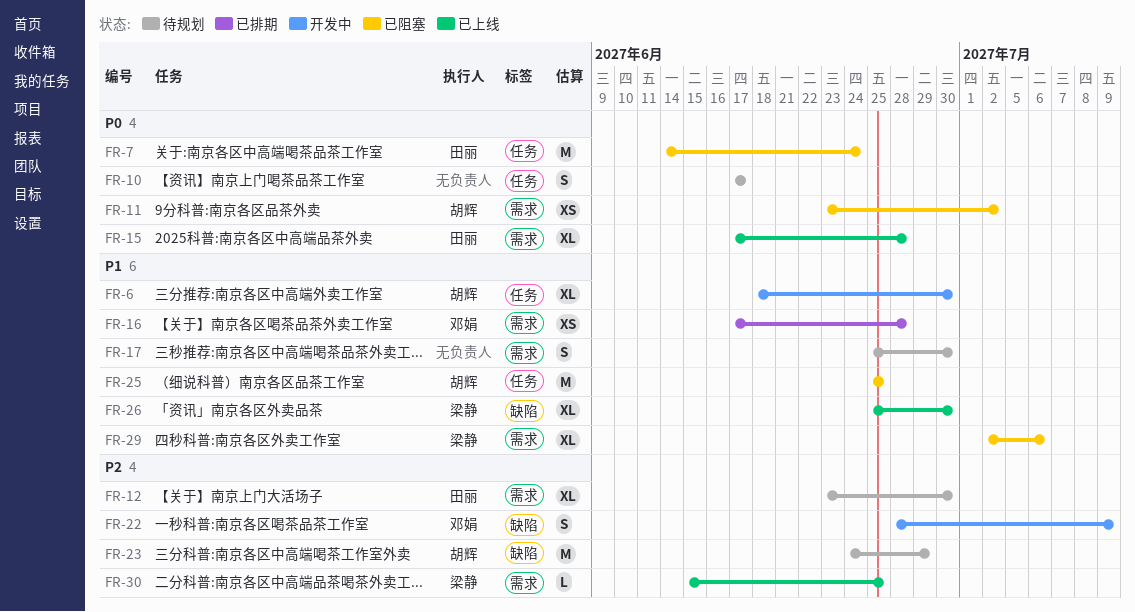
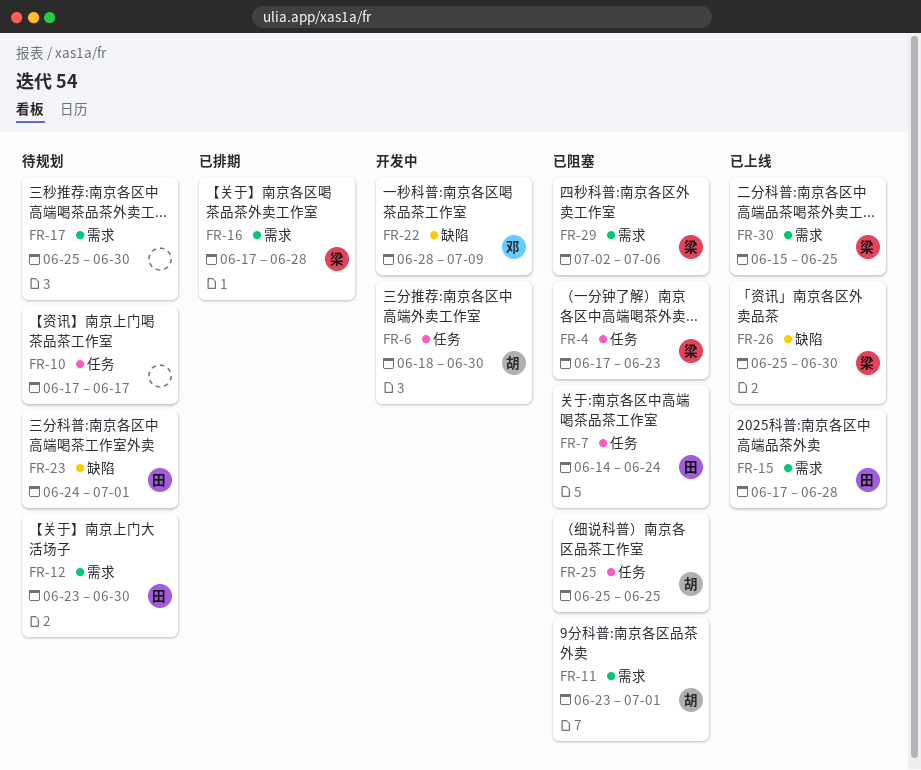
FR-4: none -> present
FR-11, due: Jul 2 -> Jul 1
FR-16, owner: 邓娟 -> 梁静
FR-23, owner: 胡辉 -> 田丽
FR-23, due: Jun 29 -> Jul 1

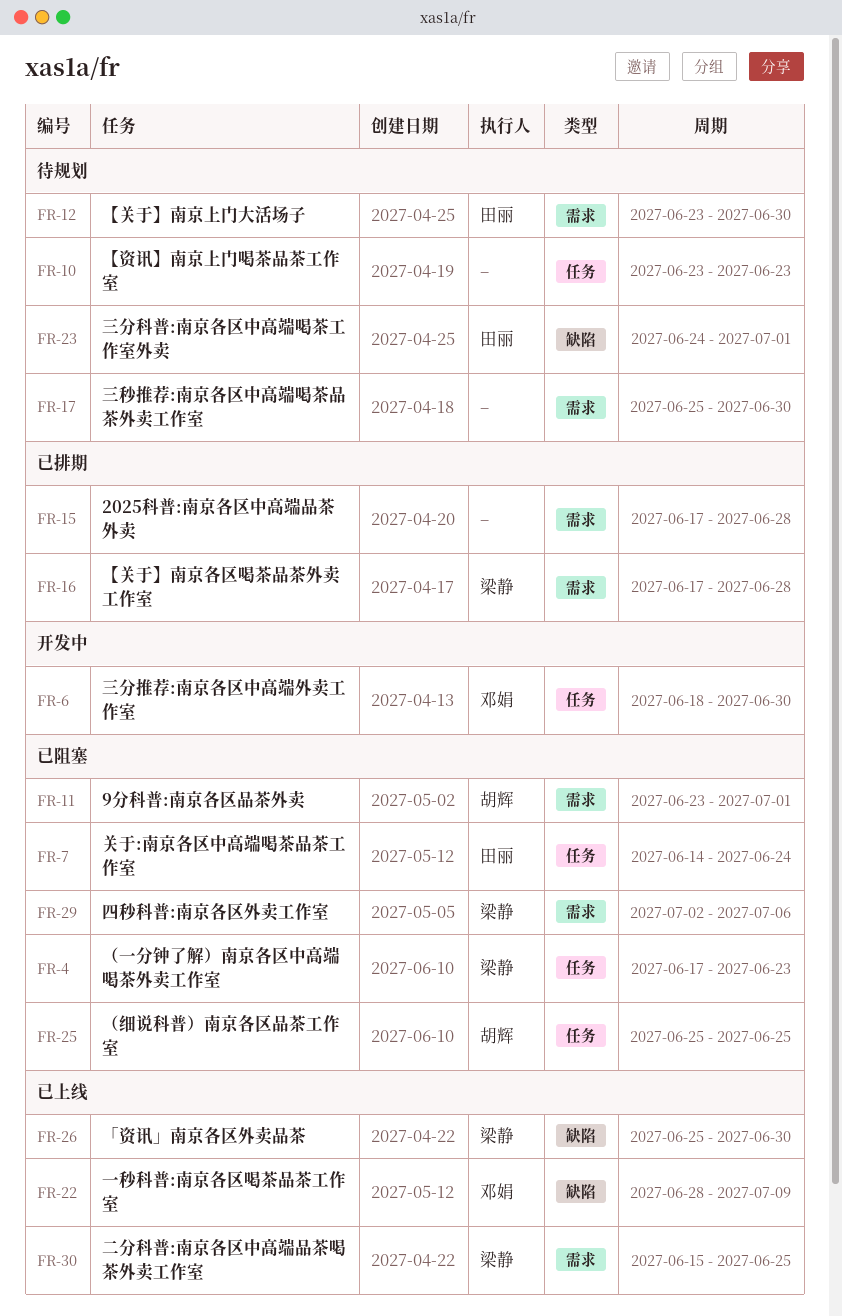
FR-6, owner: 胡辉 -> 邓娟
FR-10, start: Jun 17 -> Jun 23
FR-10, due: Jun 17 -> Jun 23
FR-15, status: 已上线 -> 已排期
FR-15, owner: 田丽 -> none
FR-22, status: 开发中 -> 已上线

